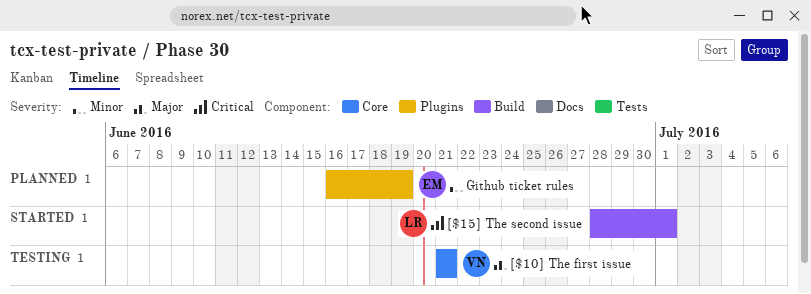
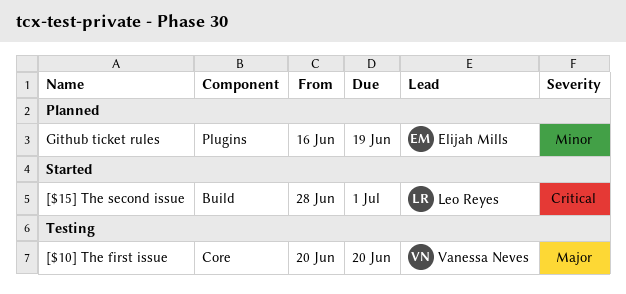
[$10] The first issue, start: Jun 21 -> Jun 20
[$10] The first issue, due: Jun 21 -> Jun 20

